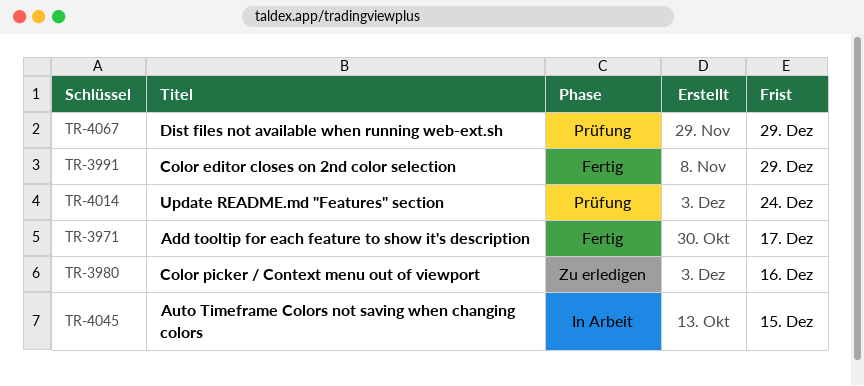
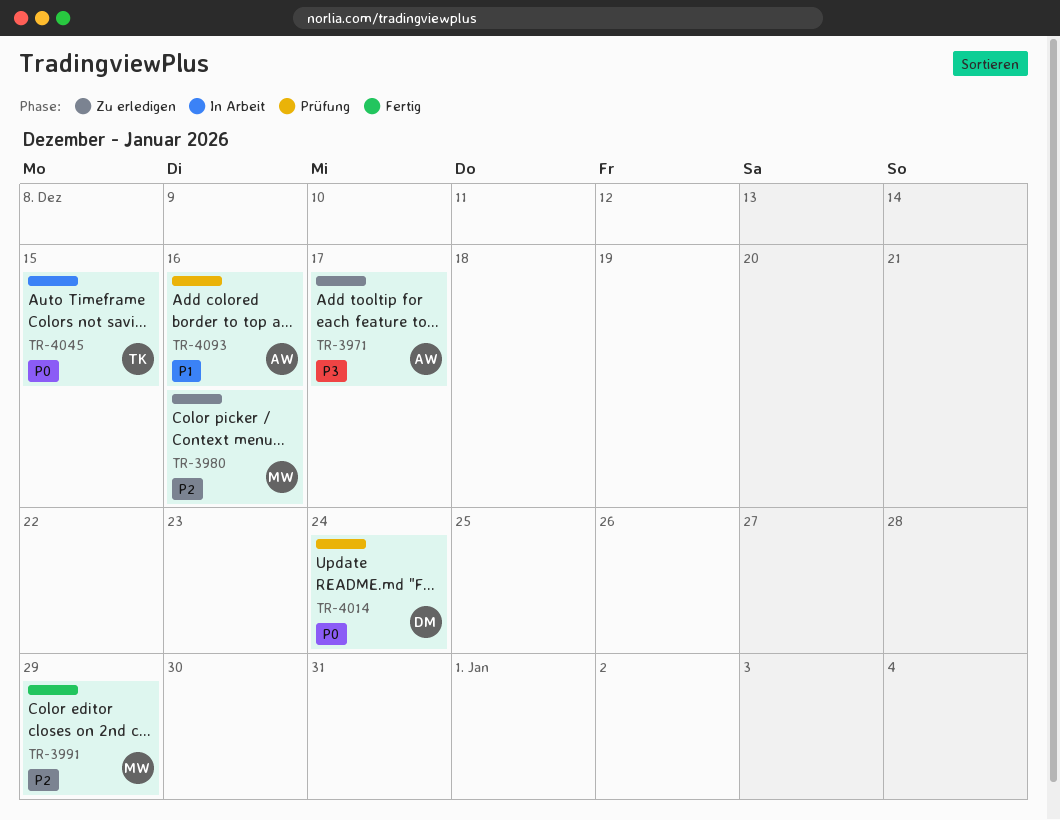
TR-3971, status: Fertig -> Zu erledigen
TR-4067: present -> none
TR-4093: none -> present

